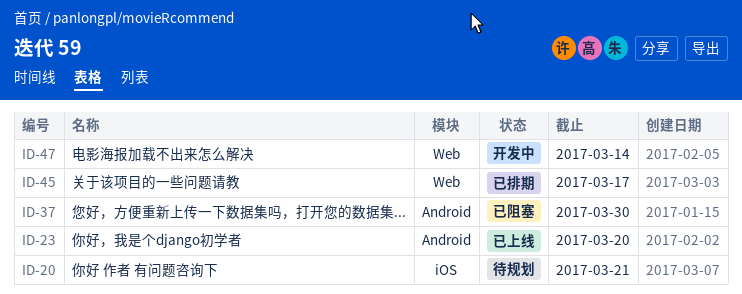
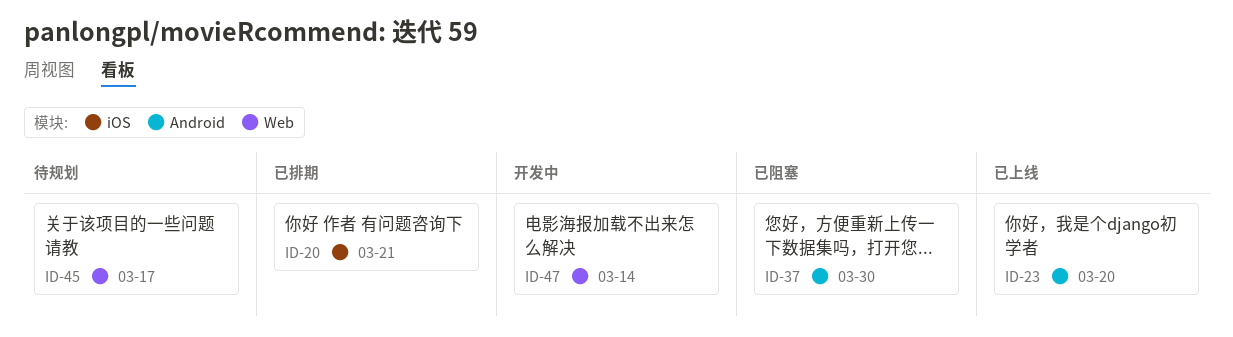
ID-20, status: 待规划 -> 已排期
ID-45, status: 已排期 -> 待规划

